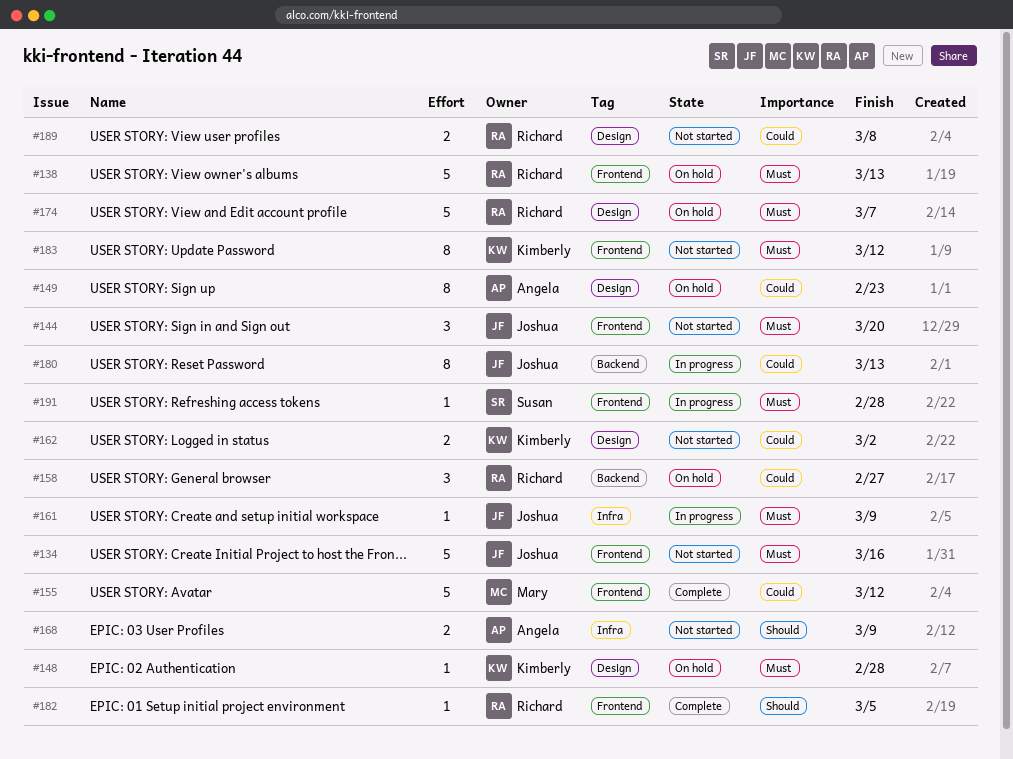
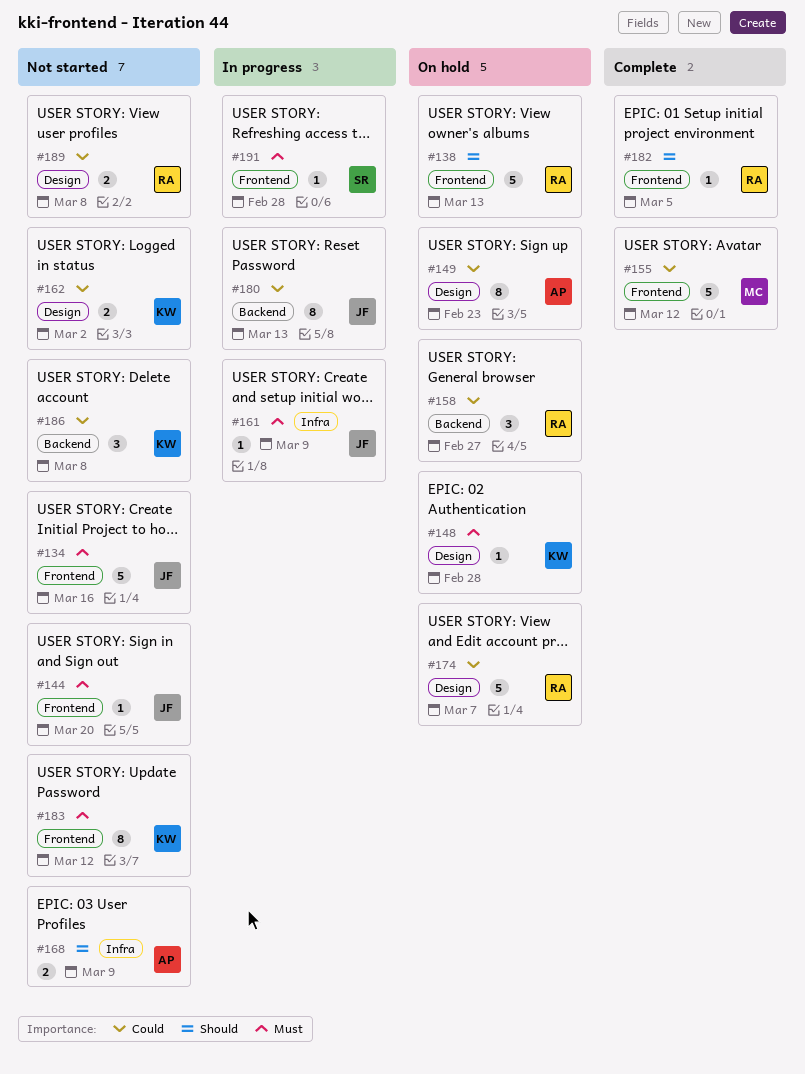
#138, priority: Must -> Should
#144, estimate: 3 -> 1
#174, priority: Must -> Could
#186: none -> present

